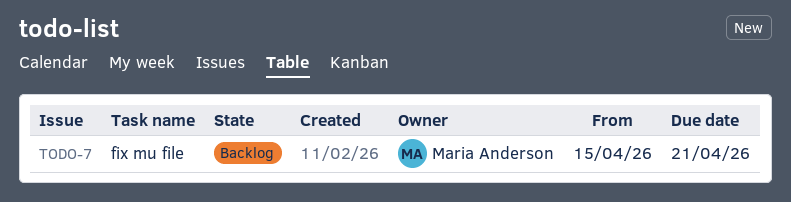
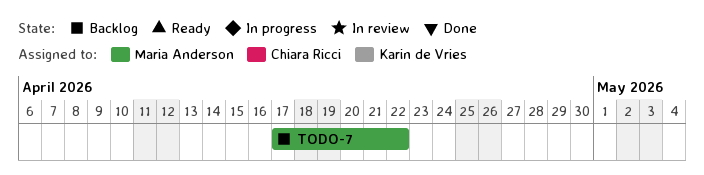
TODO-7, start: Apr 15 -> Apr 17
TODO-7, due: Apr 21 -> Apr 22

